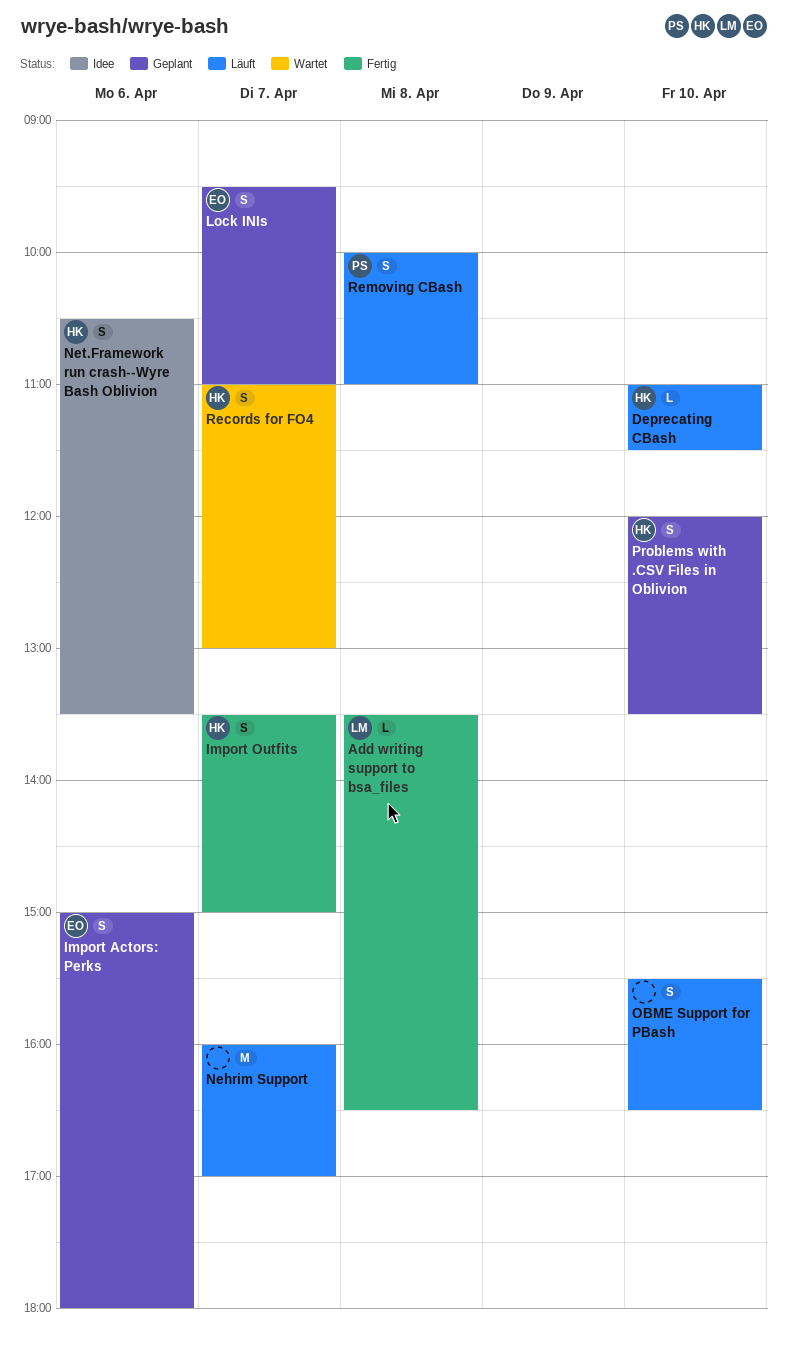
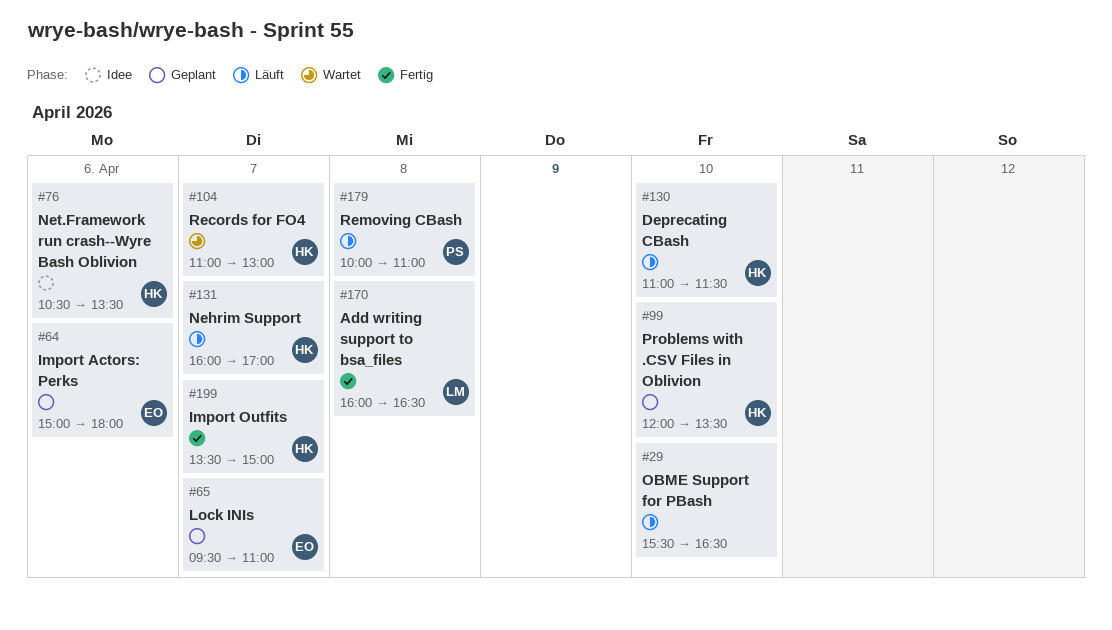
Add writing support to bsa_files, begins: 13:30 -> 16:00
Nehrim Support, owner: none -> HK

